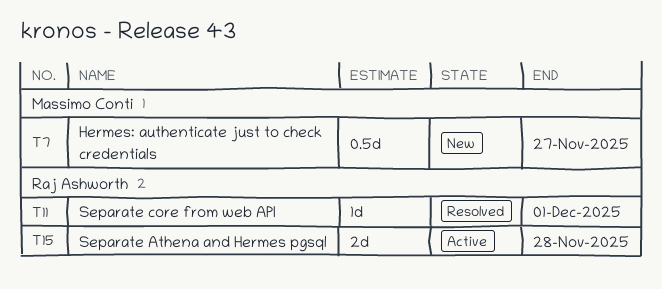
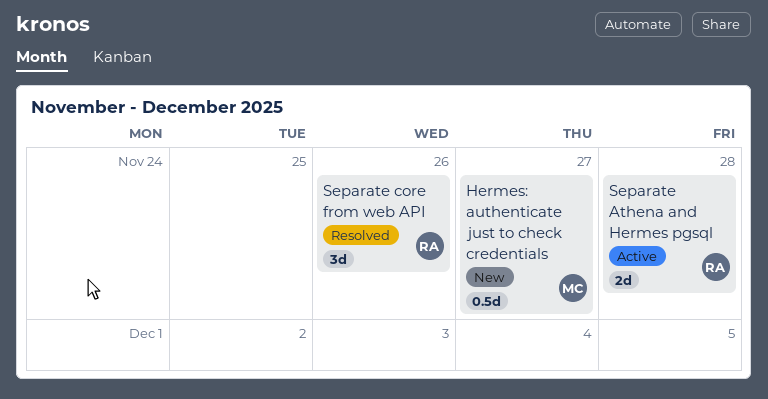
Separate core from web API, estimate: 1d -> 3d
Separate core from web API, due: Dec 1 -> Nov 26

